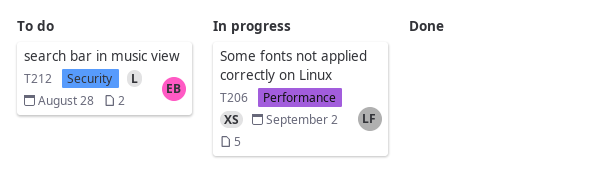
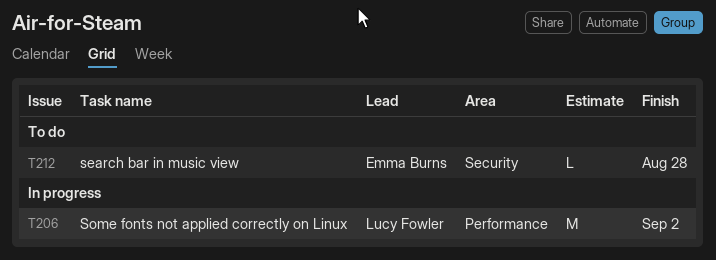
T206, estimate: XS -> M

